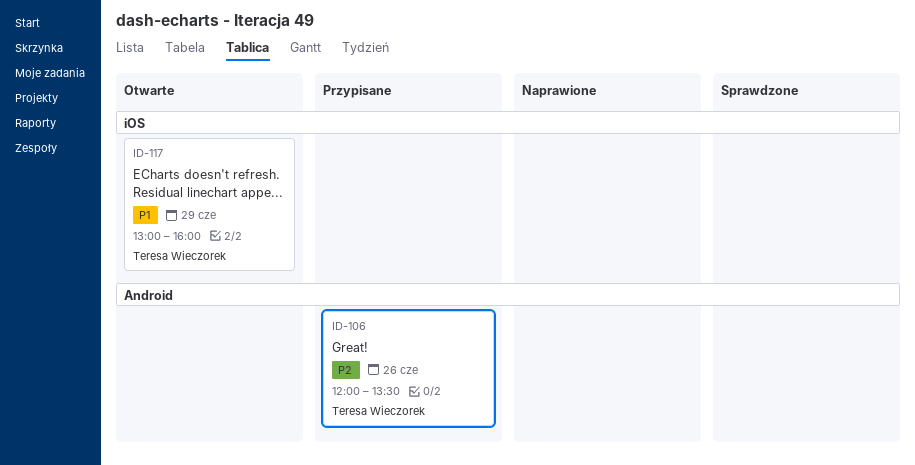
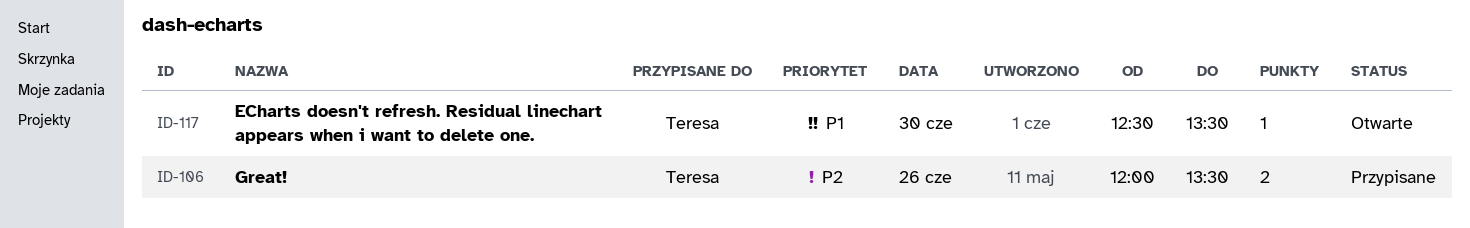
ID-117, day: Jun 29 -> Jun 30
ID-117, begins: 13:00 -> 12:30
ID-117, ends: 16:00 -> 13:30

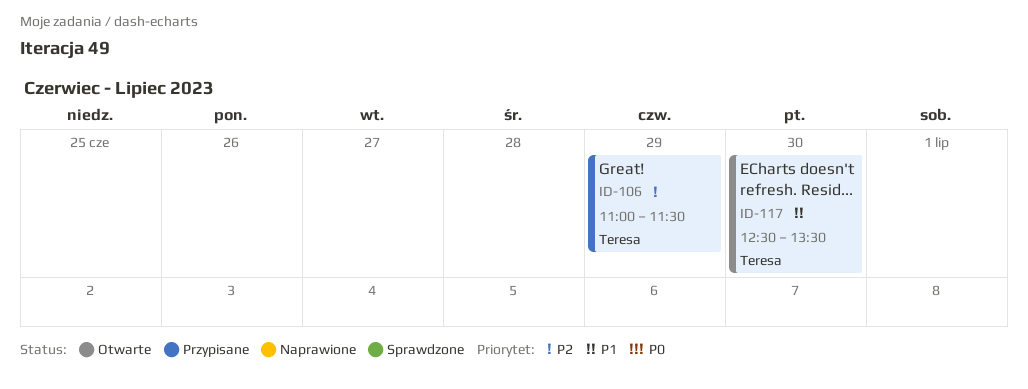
ID-106, day: Jun 26 -> Jun 29
ID-106, begins: 12:00 -> 11:00
ID-106, ends: 13:30 -> 11:30

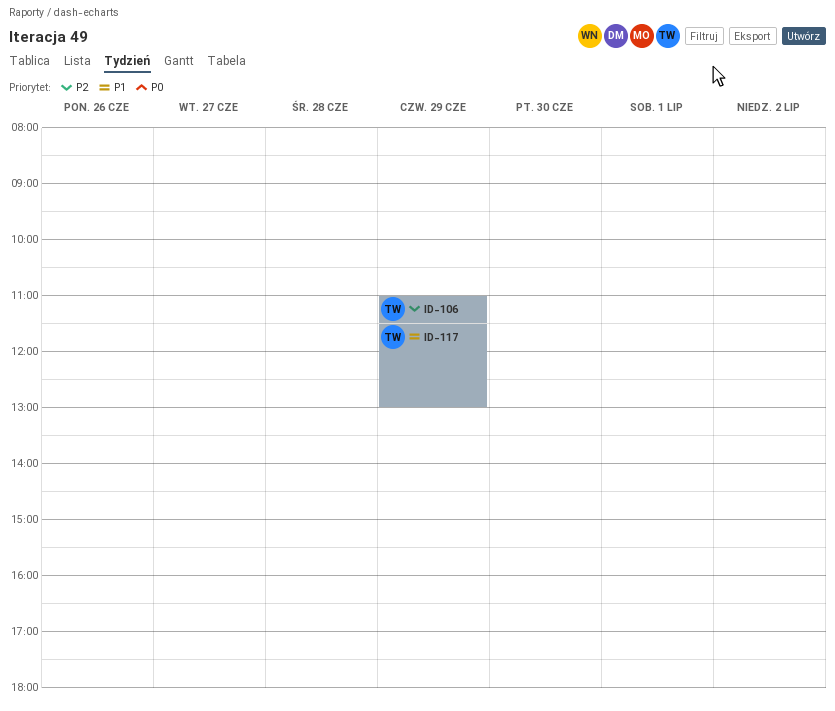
ID-117, day: Jun 30 -> Jun 29
ID-117, begins: 12:30 -> 11:30
ID-117, ends: 13:30 -> 13:00

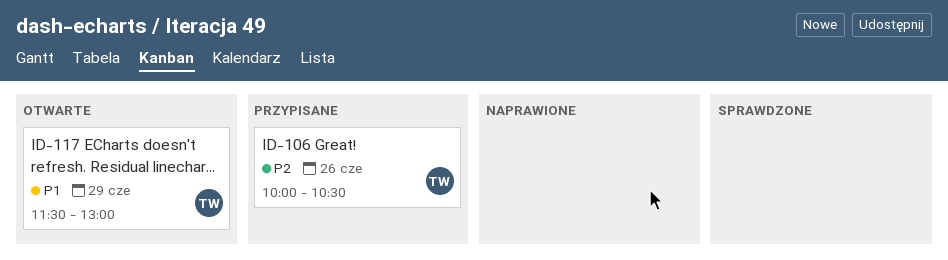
ID-106, day: Jun 29 -> Jun 26
ID-106, begins: 11:00 -> 10:00
ID-106, ends: 11:30 -> 10:30

